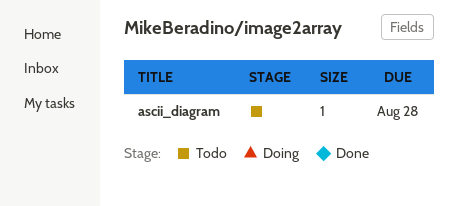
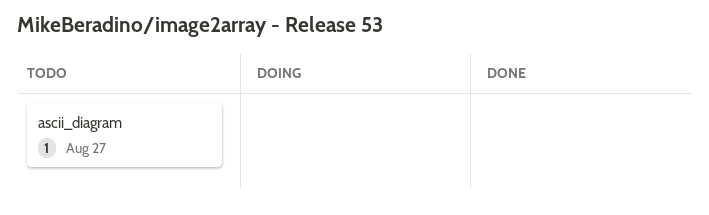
ascii_diagram, due: Aug 28 -> Aug 27

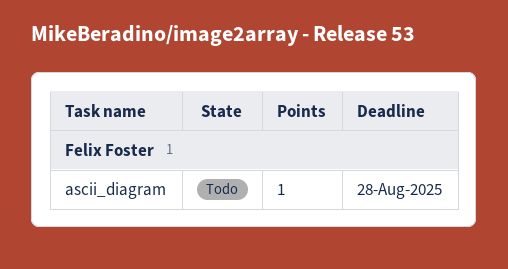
ascii_diagram, due: Aug 27 -> Aug 28

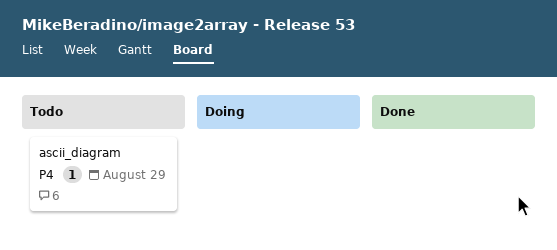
ascii_diagram, due: Aug 28 -> Aug 29

